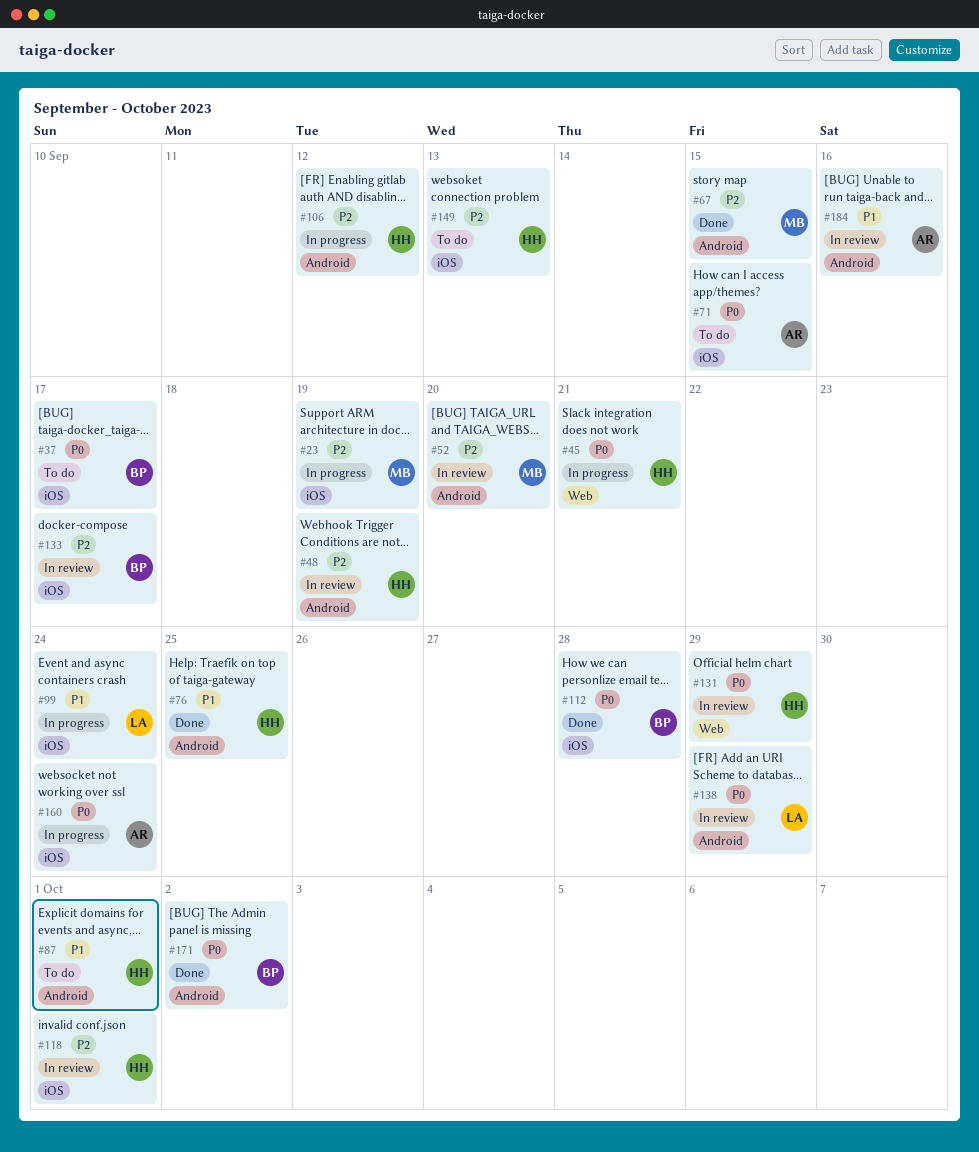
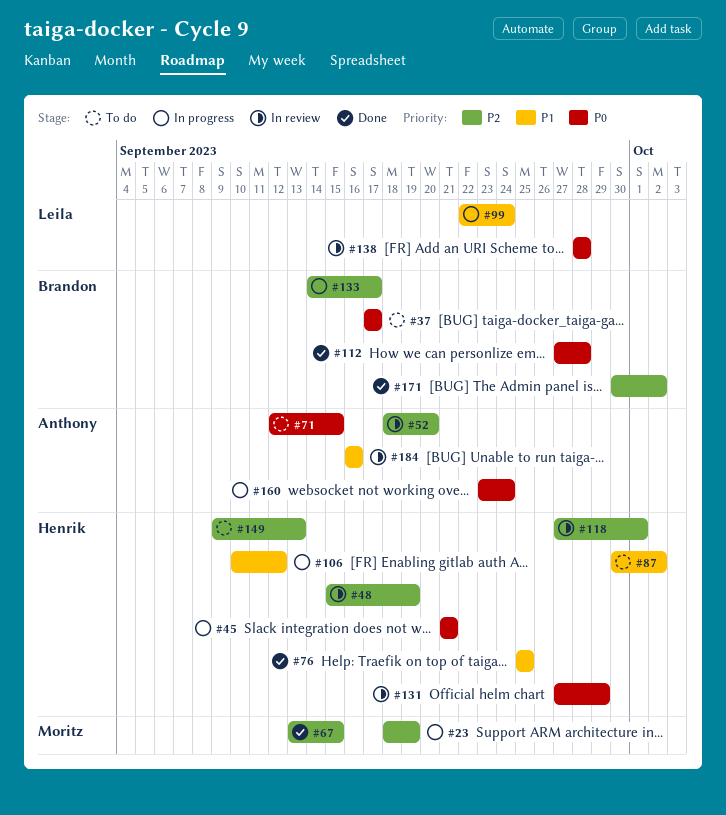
#52, owner: Moritz -> Anthony
#87, due: Oct 1 -> Oct 2
#106, priority: P2 -> P1
#133, status: In review -> In progress
#138, due: Sep 29 -> Sep 28
#171, priority: P0 -> P2

